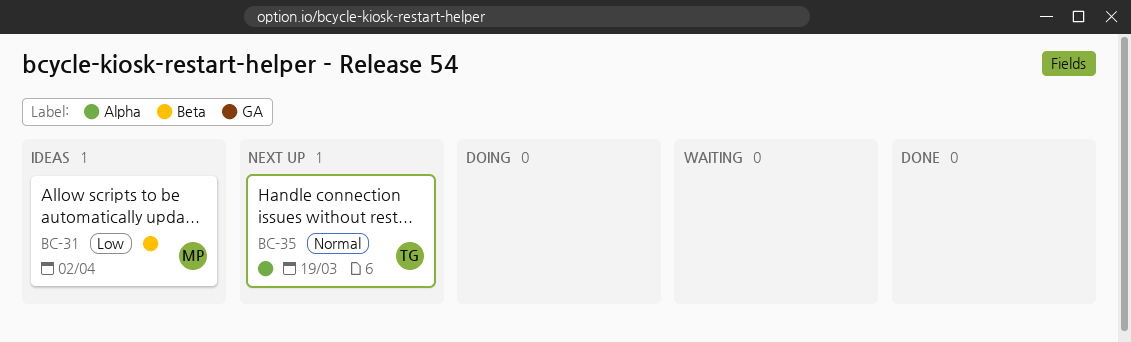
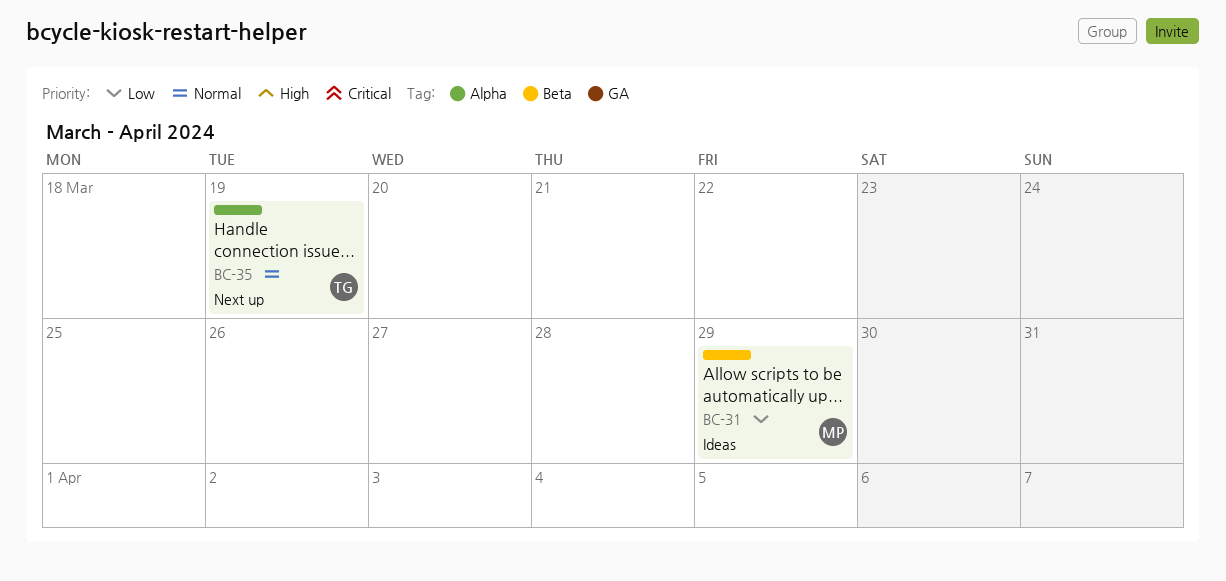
BC-31, due: Apr 2 -> Mar 29

